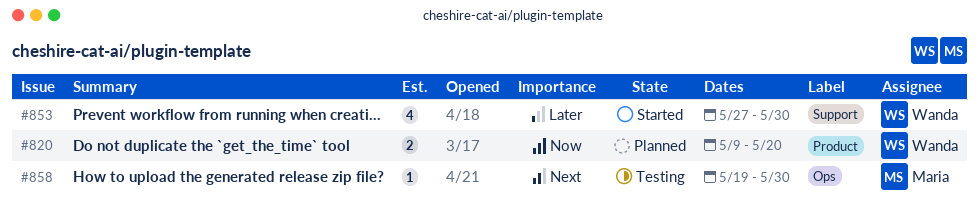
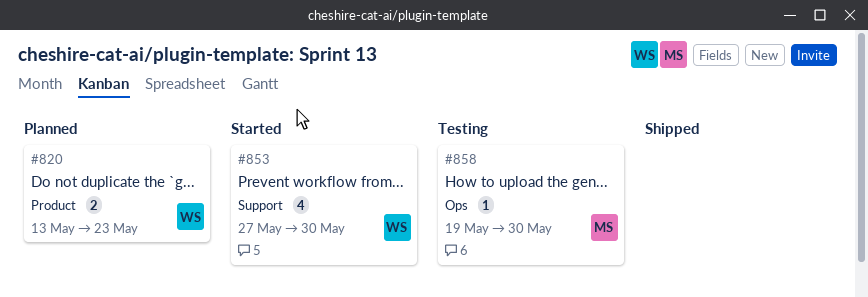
#820, start: May 9 -> May 13
#820, due: May 20 -> May 23

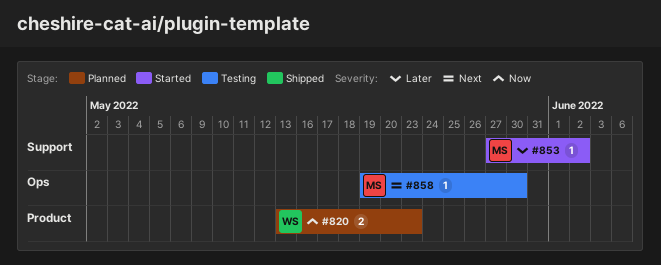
#853, owner: WS -> MS
#853, estimate: 4 -> 1
#853, due: May 30 -> Jun 2

